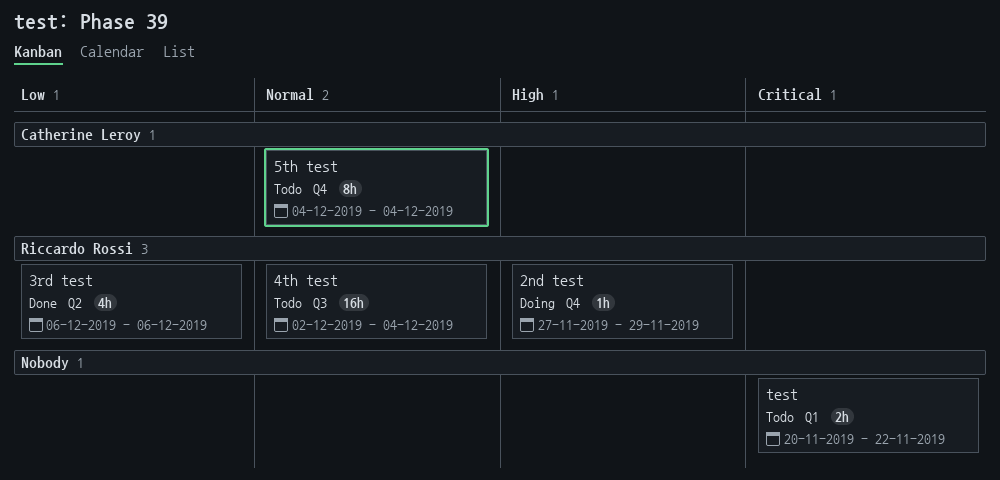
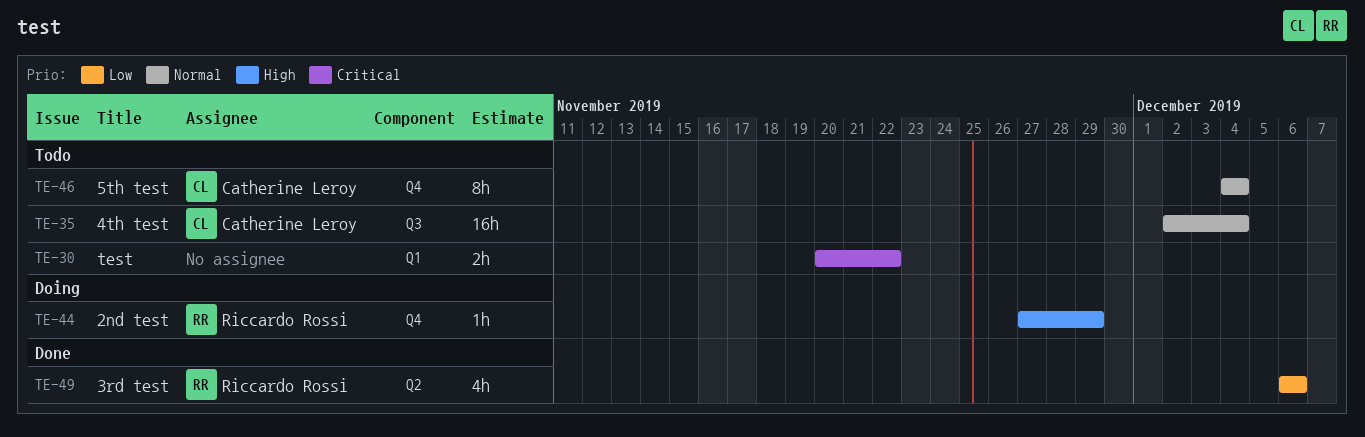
4th test, owner: Riccardo Rossi -> Catherine Leroy

